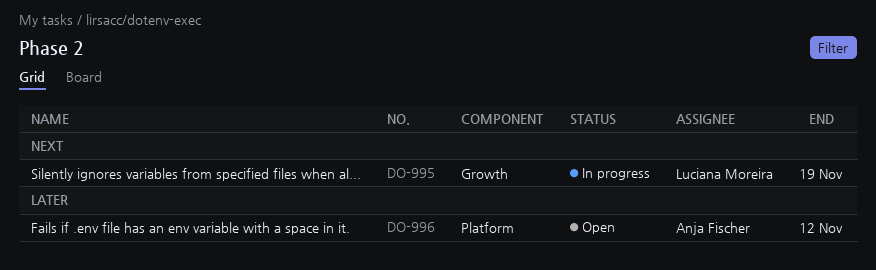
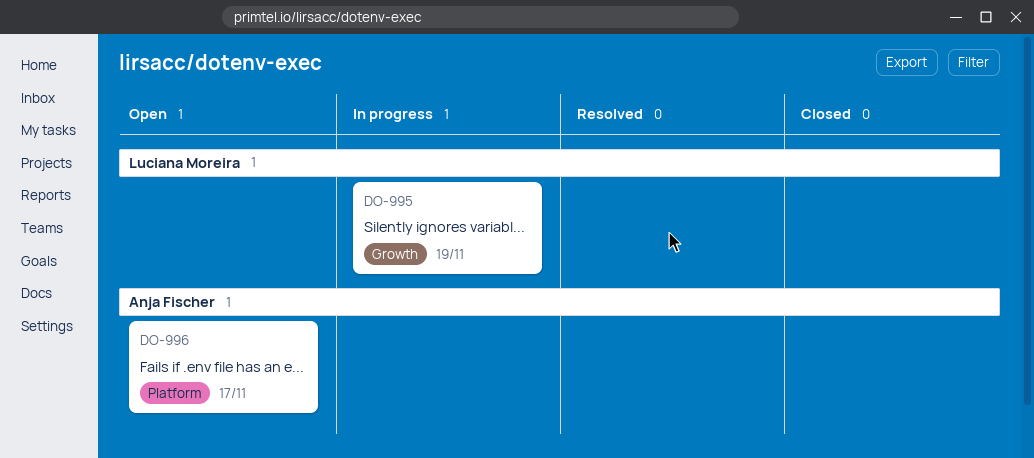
DO-996, due: Nov 12 -> Nov 17

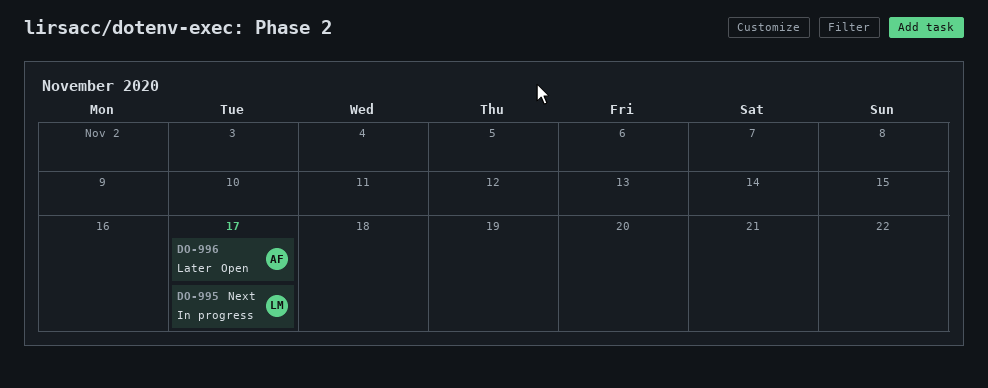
DO-995, due: Nov 19 -> Nov 17

